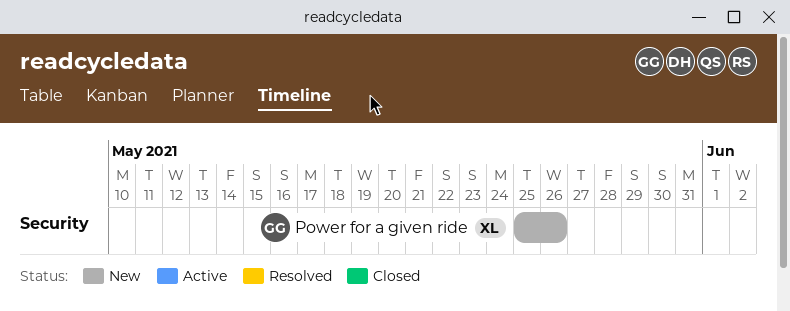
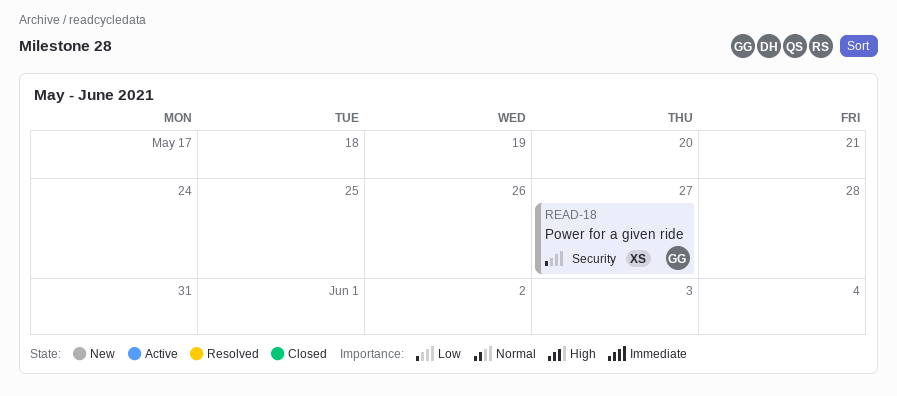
Power for a given ride, estimate: XL -> XS
Power for a given ride, due: May 26 -> May 27

